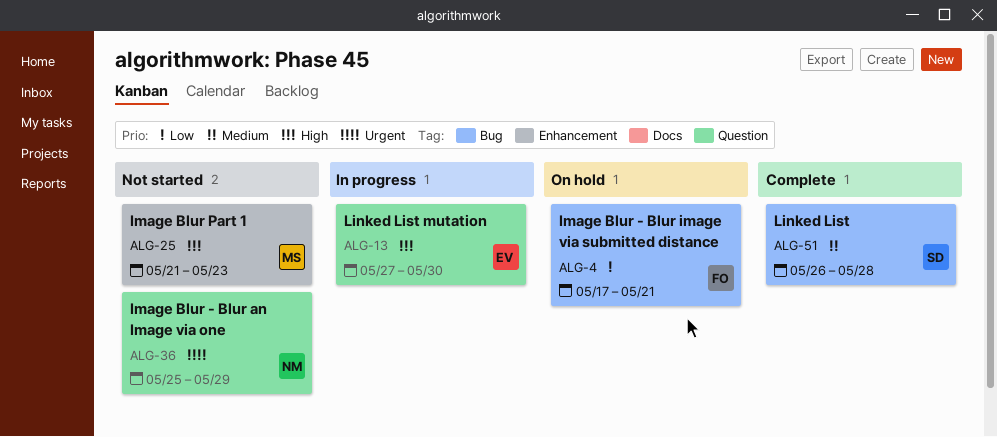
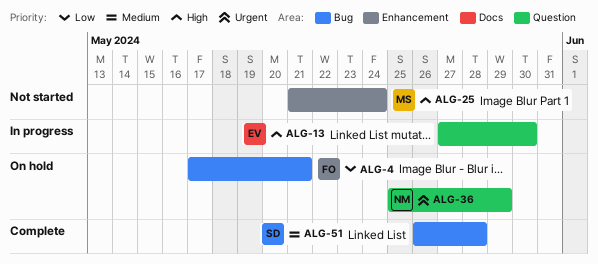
ALG-25, due: May 23 -> May 24
ALG-36, status: Not started -> On hold

